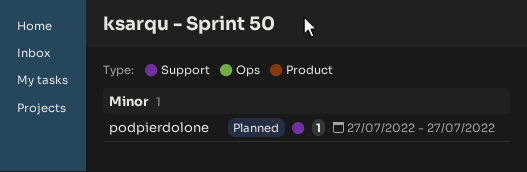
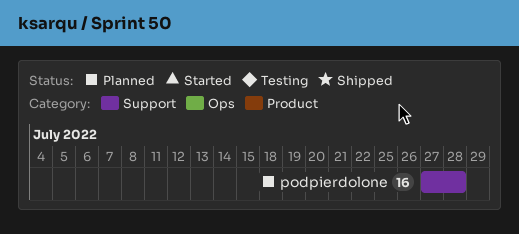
podpierdolone, estimate: 1 -> 16
podpierdolone, due: Jul 27 -> Jul 28

